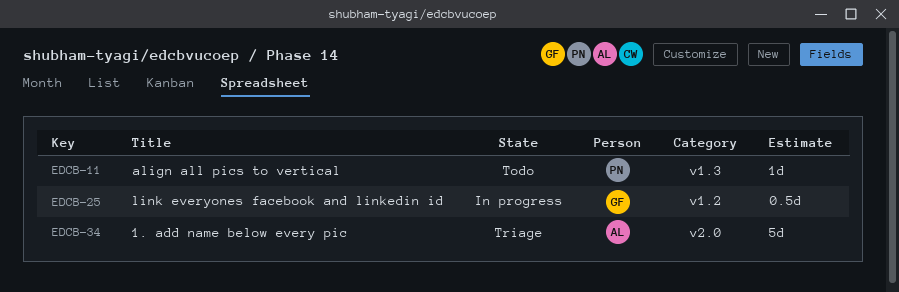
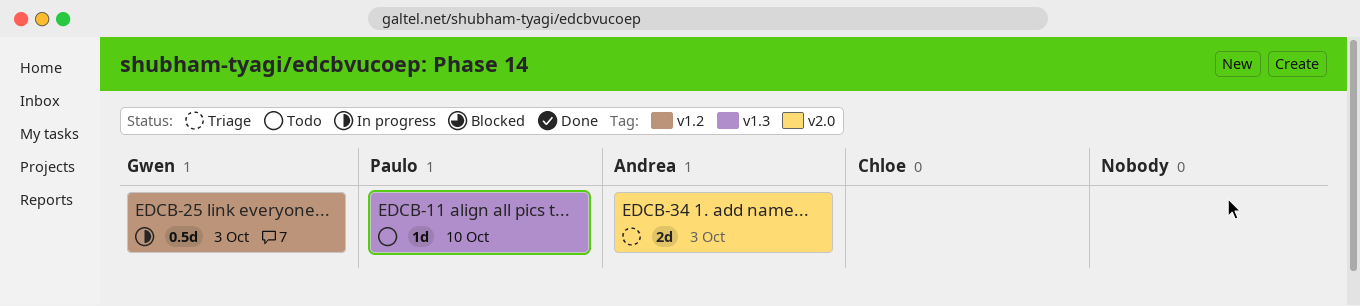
EDCB-34, estimate: 5d -> 2d

